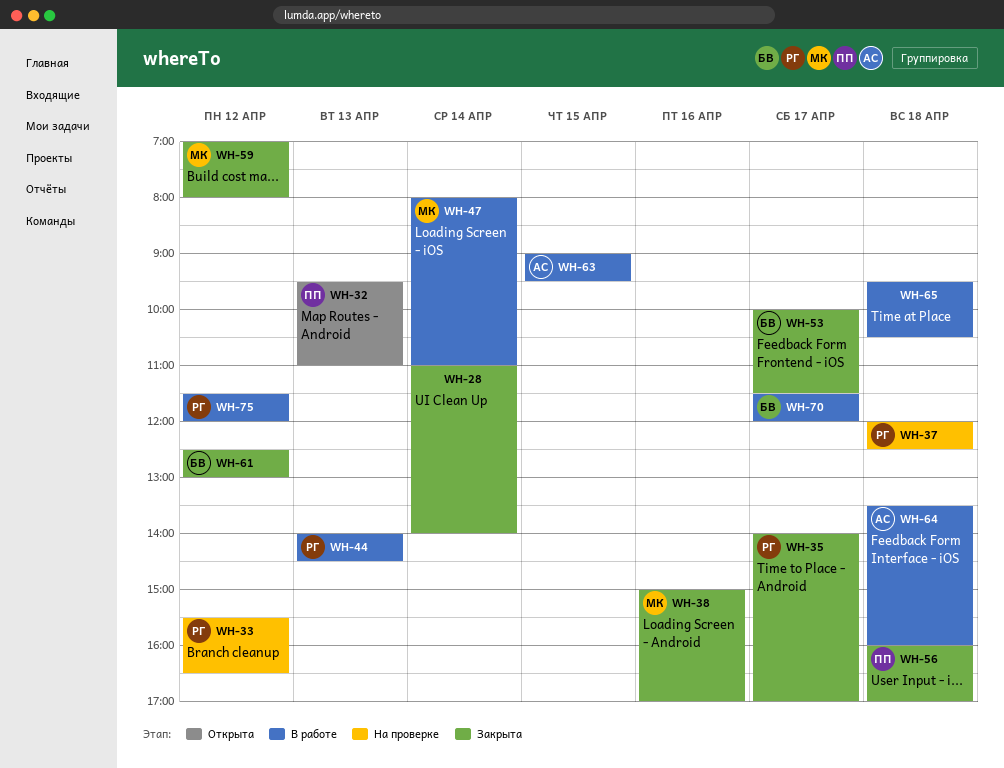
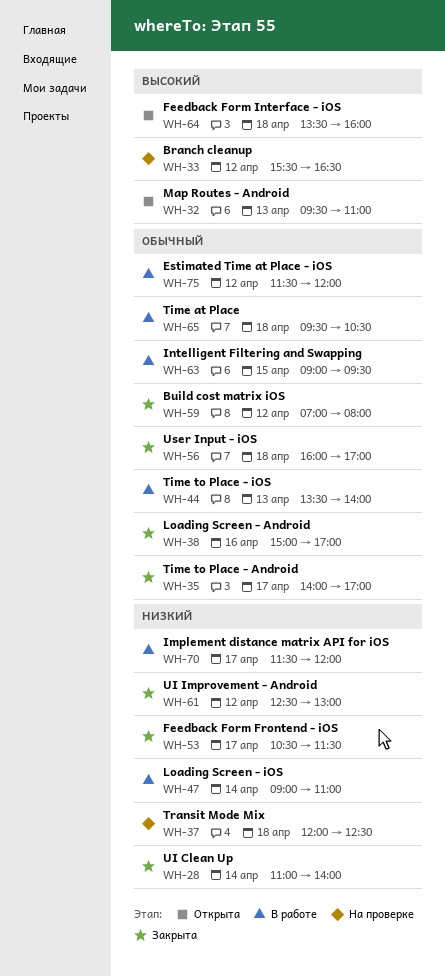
WH-44, begins: 14:00 -> 13:30
WH-44, ends: 14:30 -> 14:00
WH-47, begins: 08:00 -> 09:00
WH-53, begins: 10:00 -> 10:30
WH-64, status: В работе -> Открыта

